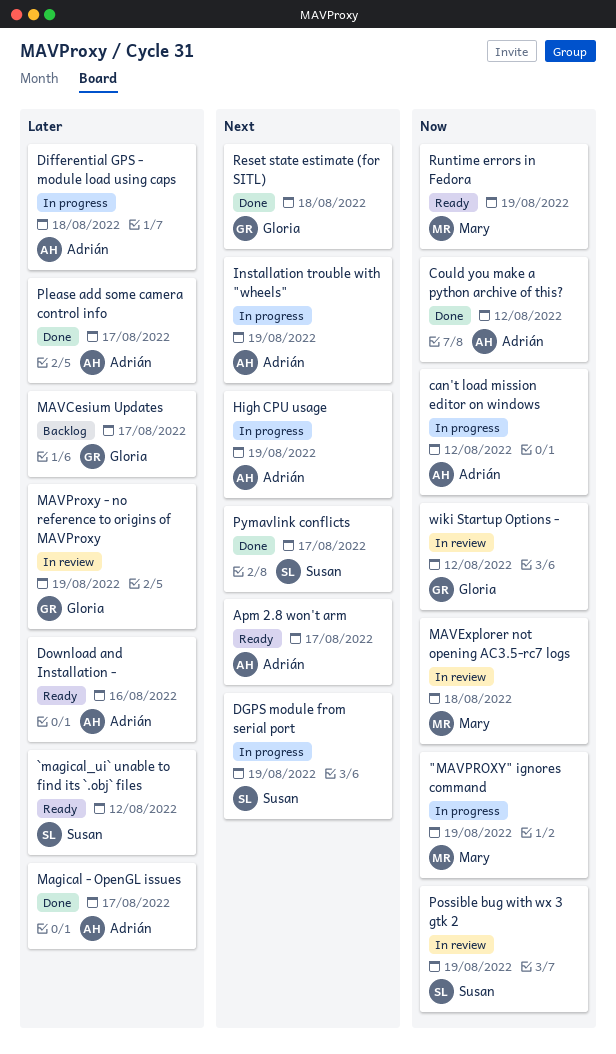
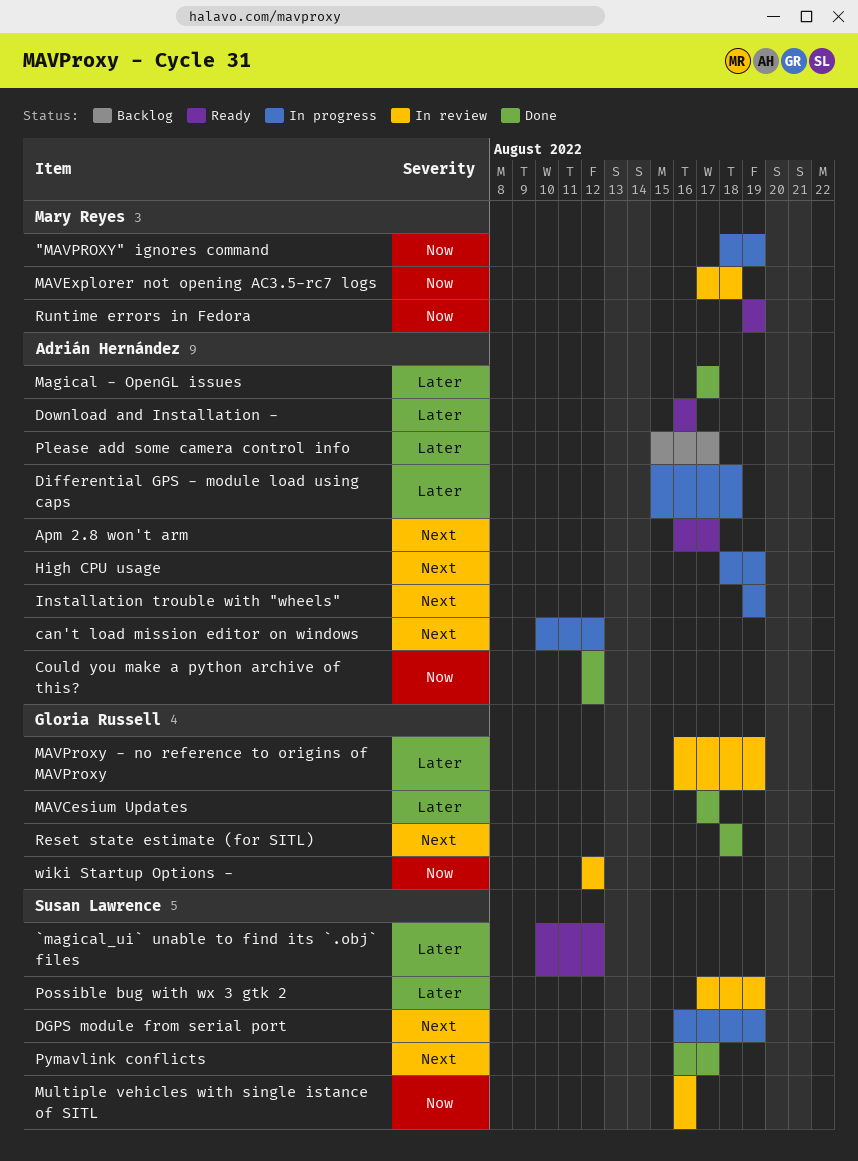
can't load mission editor on windows, priority: Now -> Next
MAVCesium Updates, status: Backlog -> Done
Multiple vehicles with single istance of SITL: none -> present
Please add some camera control info, status: Done -> Backlog
Possible bug with wx 3 gtk 2, priority: Now -> Later

